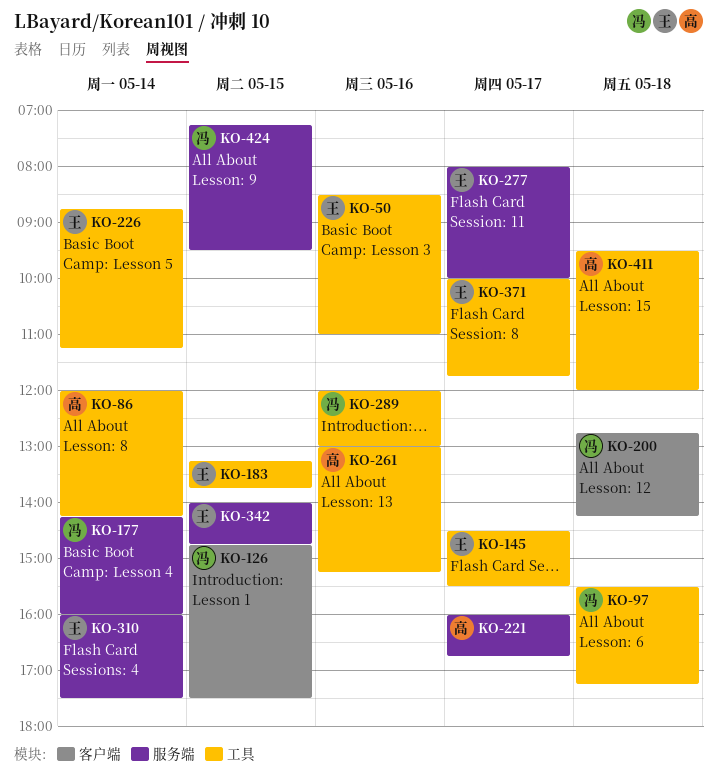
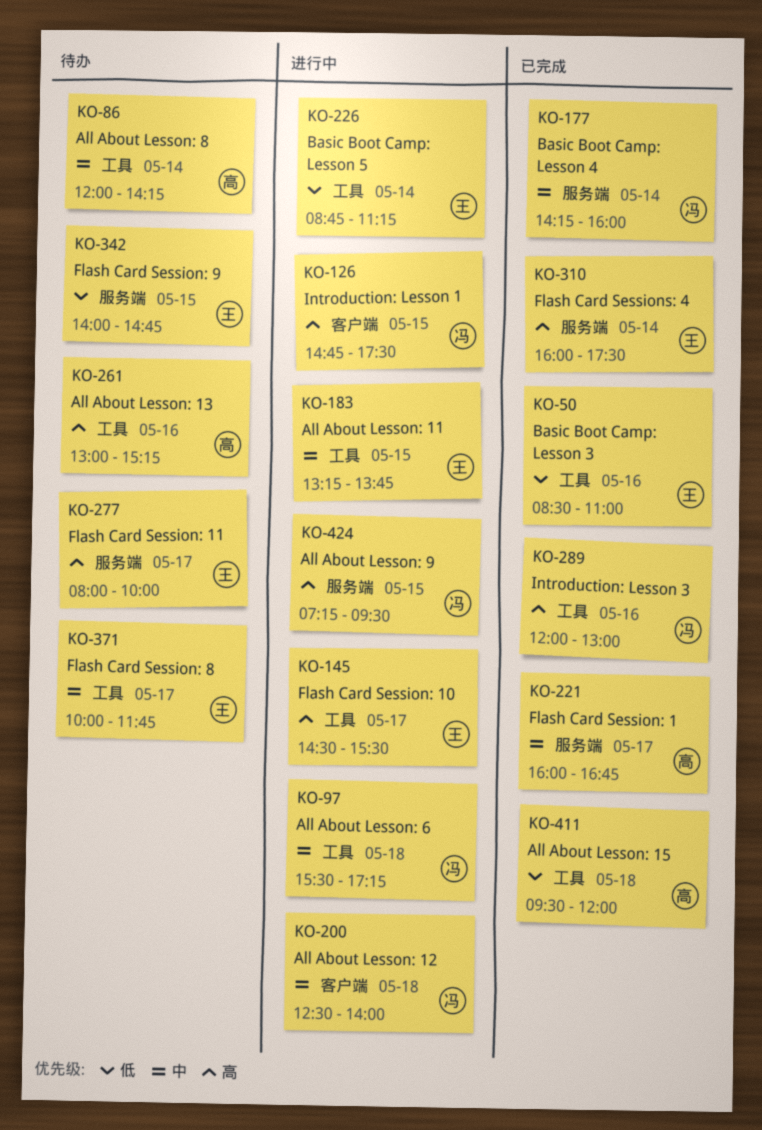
KO-200, begins: 12:45 -> 12:30
KO-200, ends: 14:15 -> 14:00

